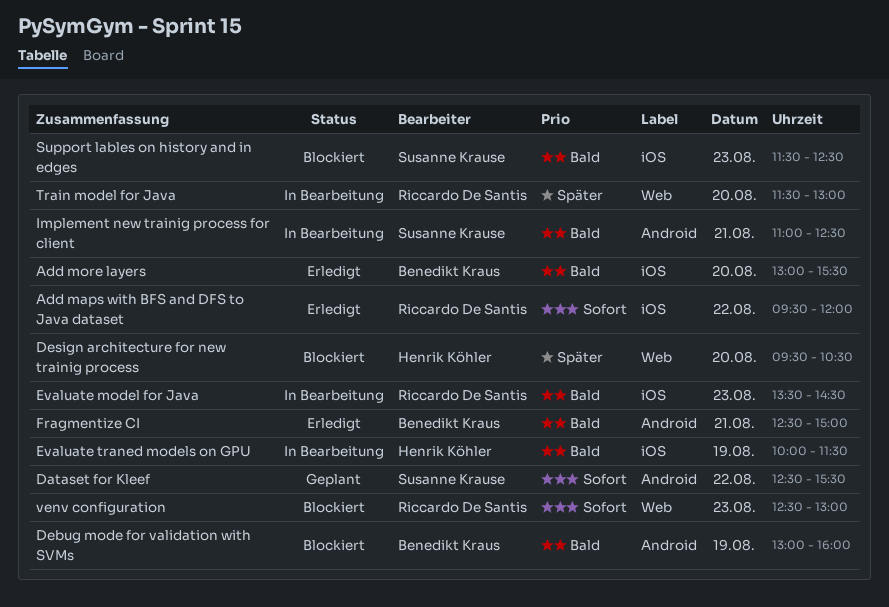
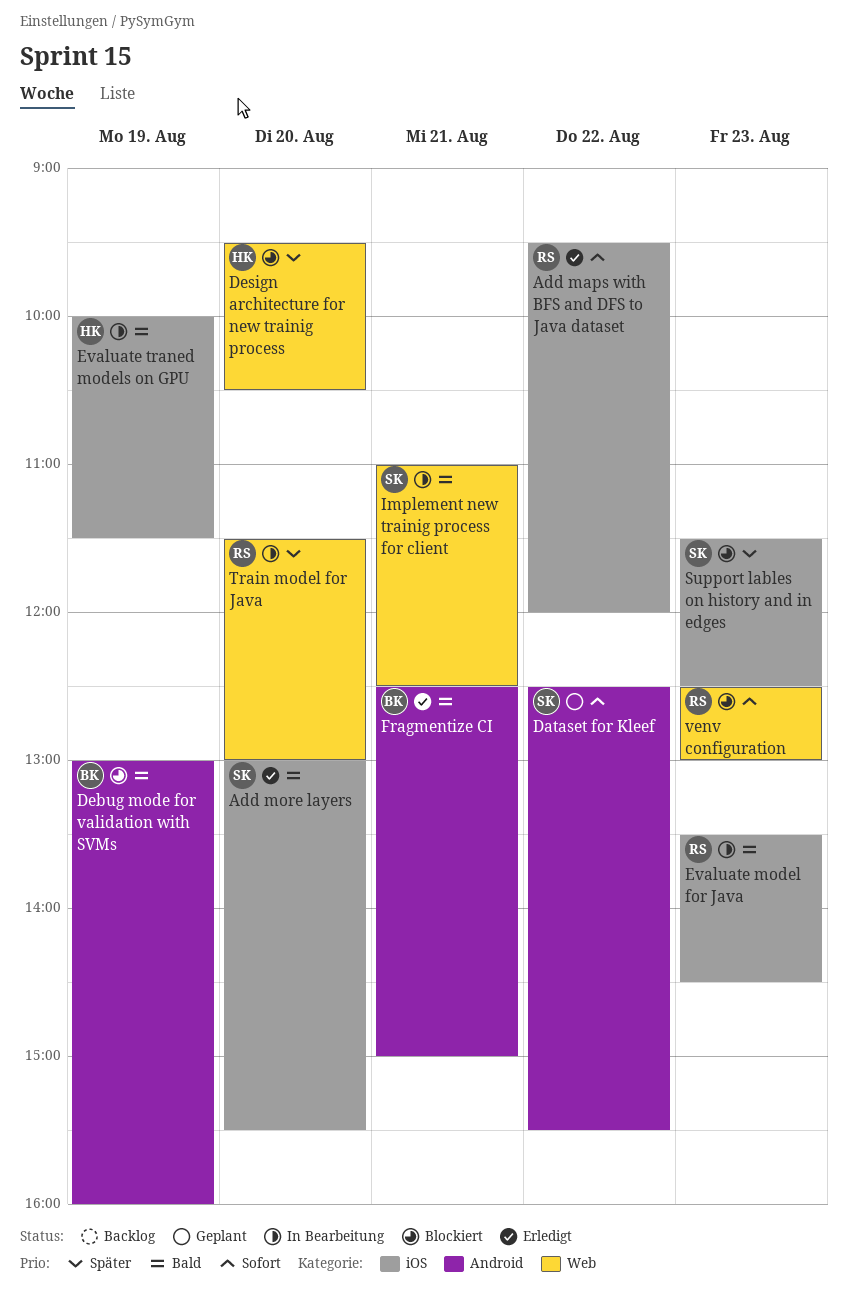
Add more layers, owner: Benedikt Kraus -> Susanne Krause
Implement new trainig process for client, label: Android -> Web
Support lables on history and in edges, priority: Bald -> Später

